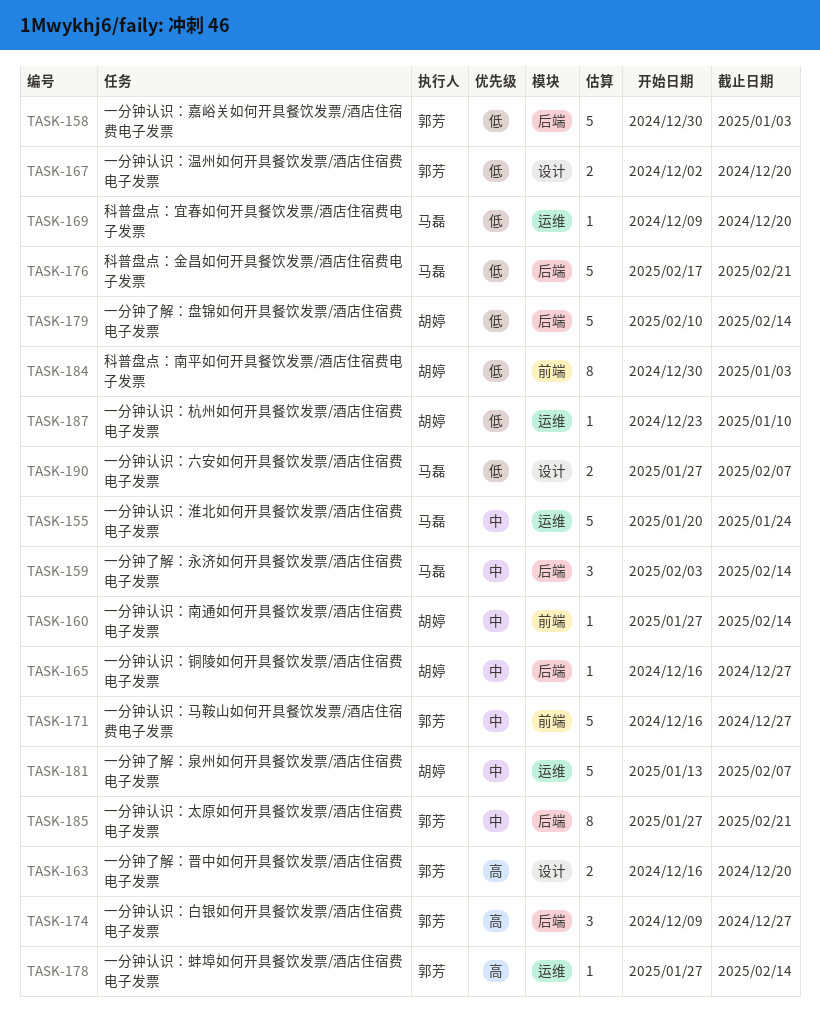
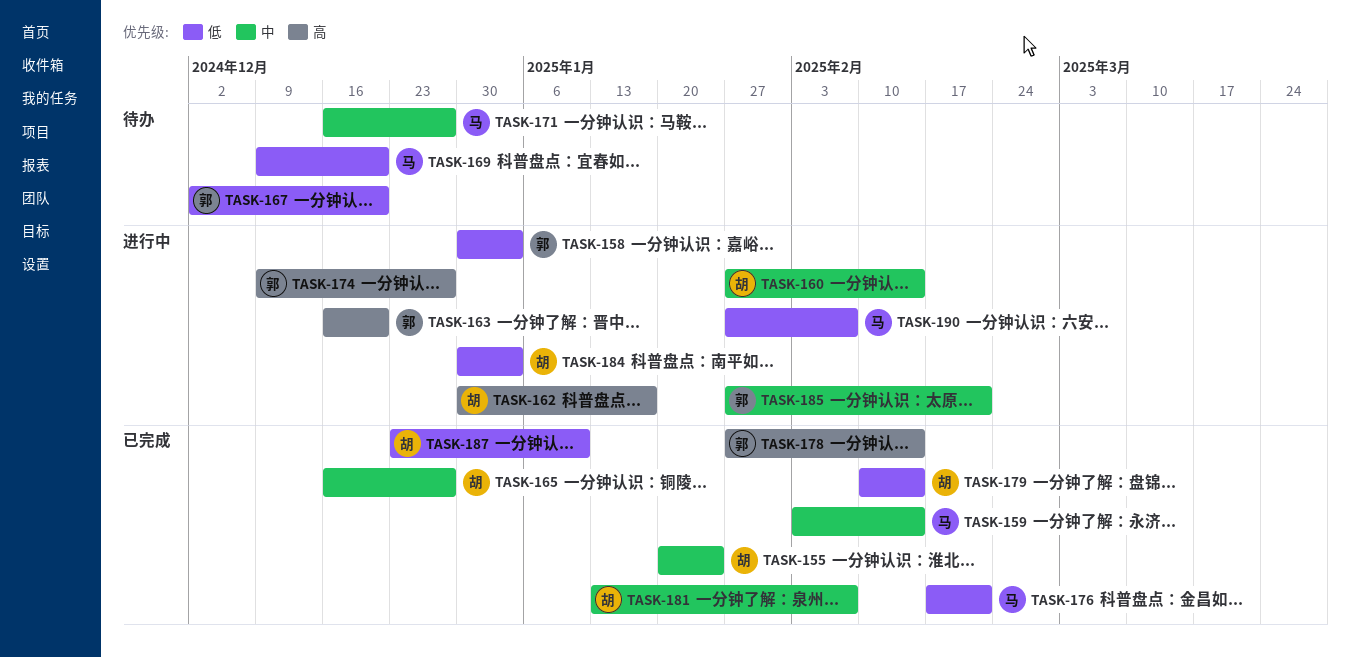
TASK-155, owner: 马磊 -> 胡婷
TASK-162: none -> present
TASK-171, owner: 郭芳 -> 马磊

